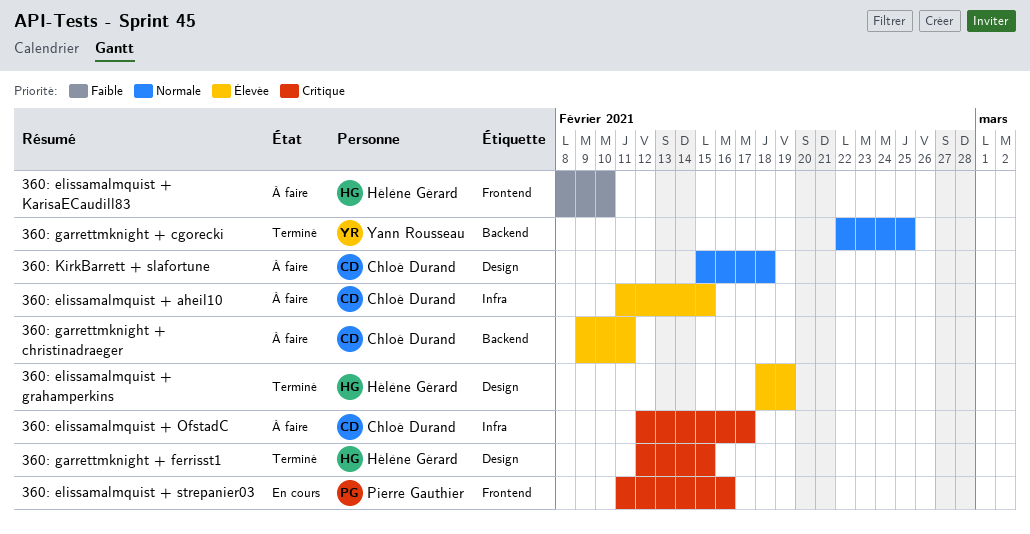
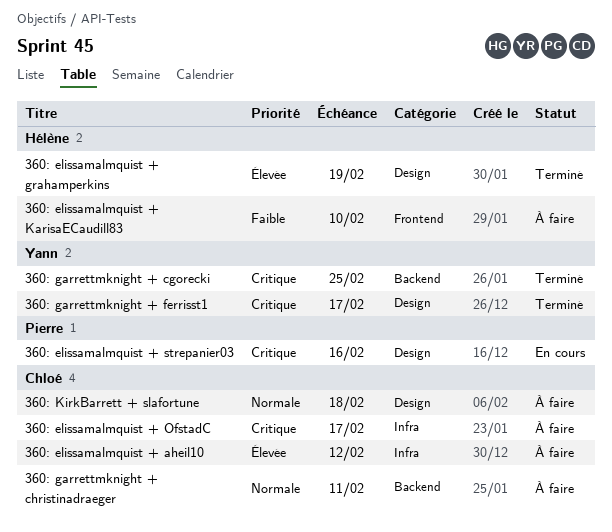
360: elissamalmquist + aheil10, due: Feb 15 -> Feb 12
360: elissamalmquist + strepanier03, label: Frontend -> Design
360: garrettmknight + cgorecki, priority: Normale -> Critique
360: garrettmknight + christinadraeger, priority: Élevée -> Normale
360: garrettmknight + ferrisst1, owner: Hélène Gérard -> Yann Rousseau
360: garrettmknight + ferrisst1, due: Feb 15 -> Feb 17

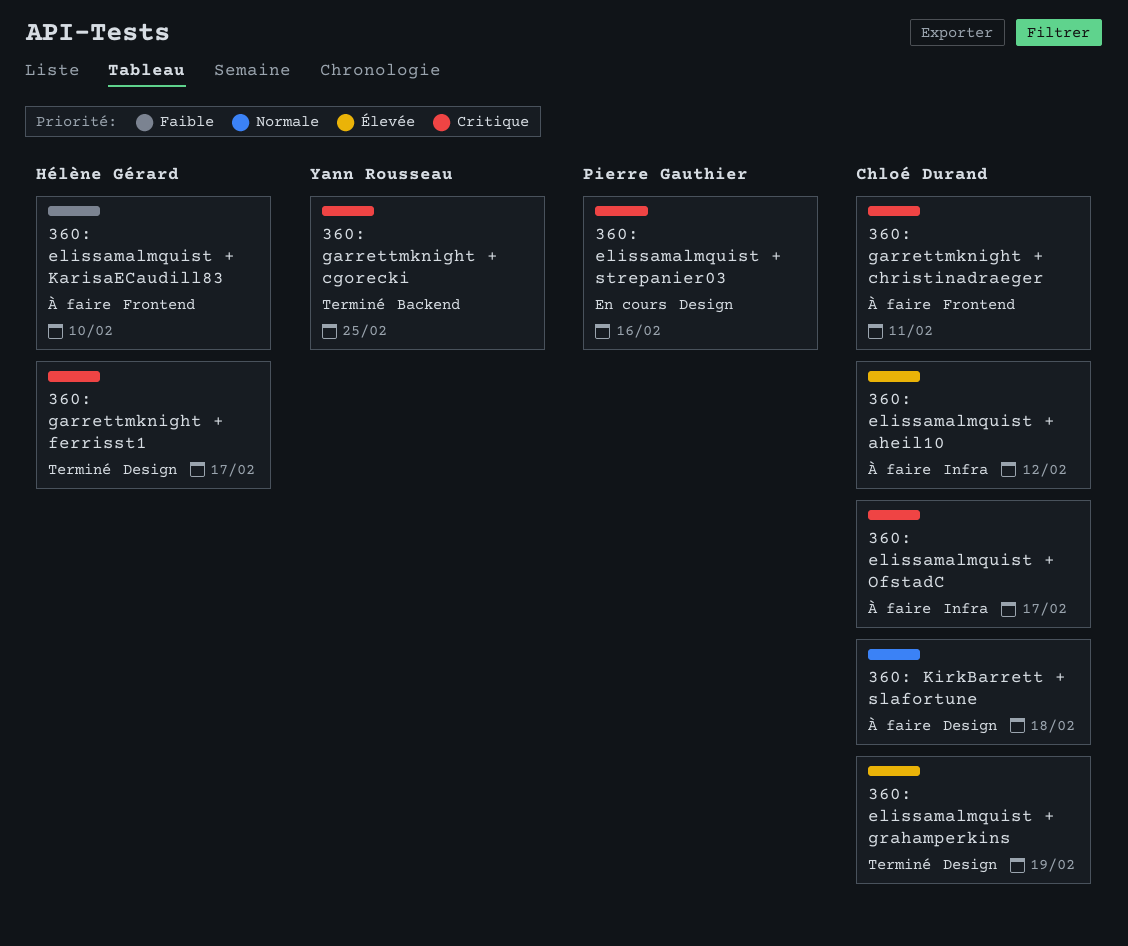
360: elissamalmquist + grahamperkins, owner: Hélène Gérard -> Chloé Durand
360: garrettmknight + christinadraeger, priority: Normale -> Critique
360: garrettmknight + christinadraeger, label: Backend -> Frontend
360: garrettmknight + ferrisst1, owner: Yann Rousseau -> Hélène Gérard

